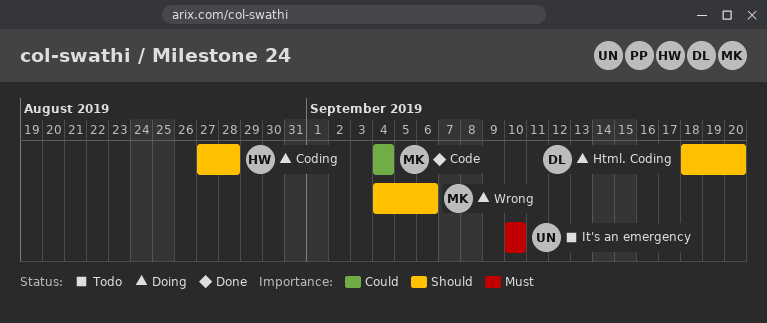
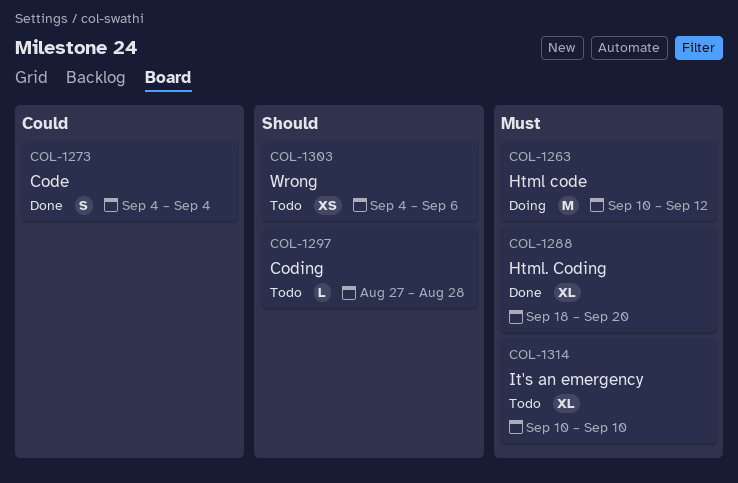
Coding, status: Doing -> Todo
Html code: none -> present
Html. Coding, status: Doing -> Done
Html. Coding, priority: Should -> Must
Wrong, status: Doing -> Todo

